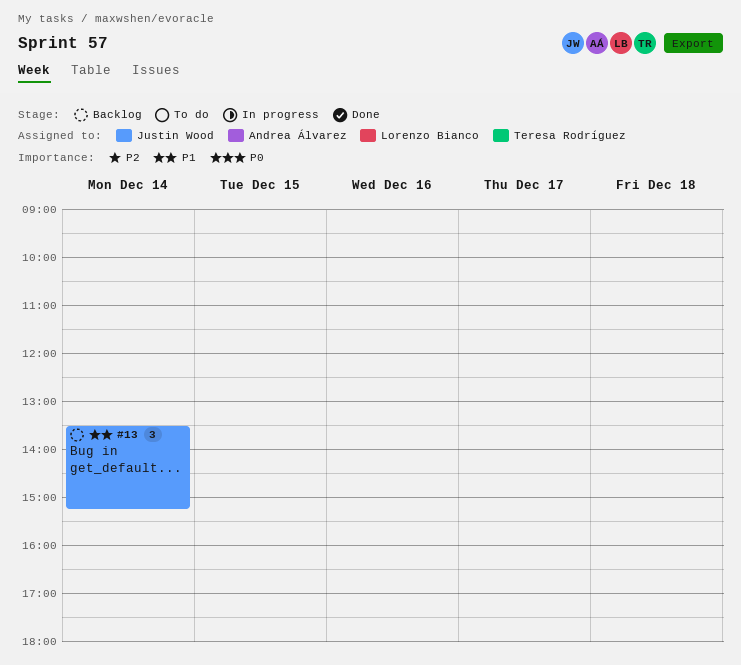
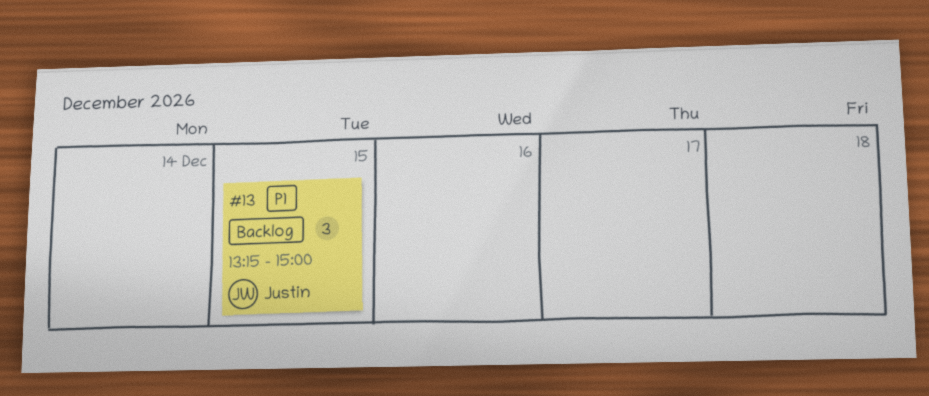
#13, day: Dec 14 -> Dec 15
#13, begins: 13:30 -> 13:15
#13, ends: 15:15 -> 15:00

